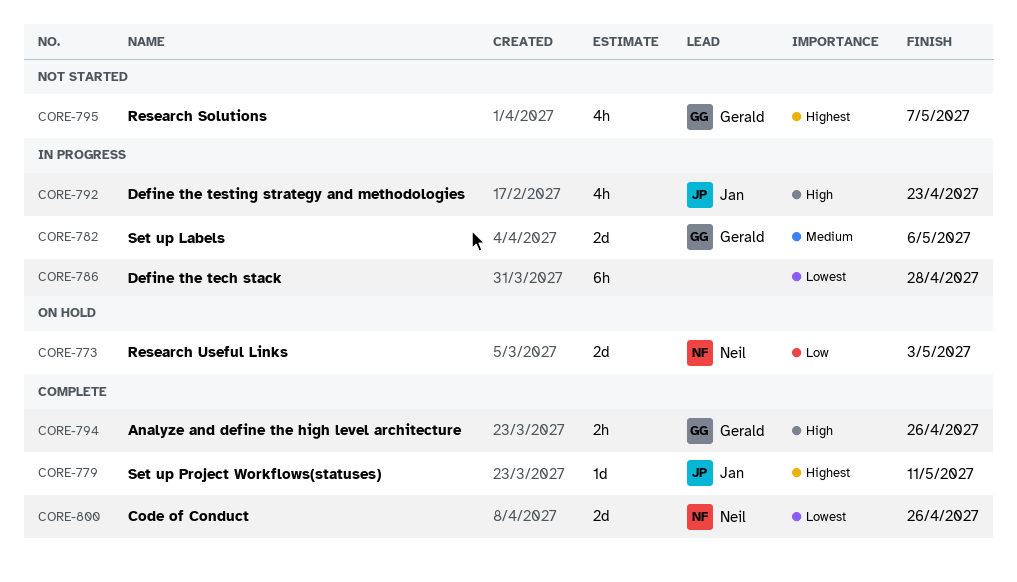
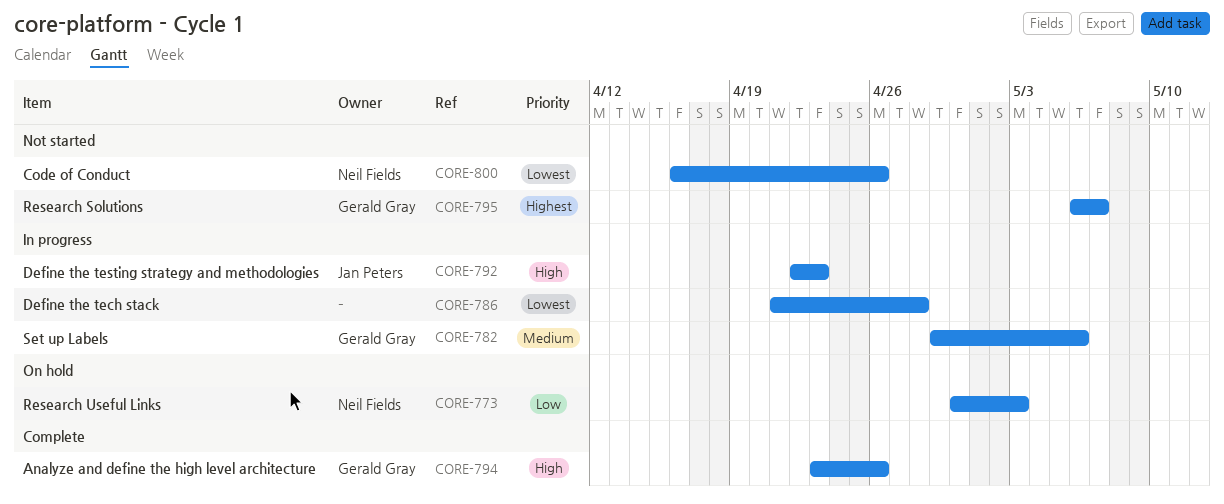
CORE-779: present -> none
CORE-800, status: Complete -> Not started

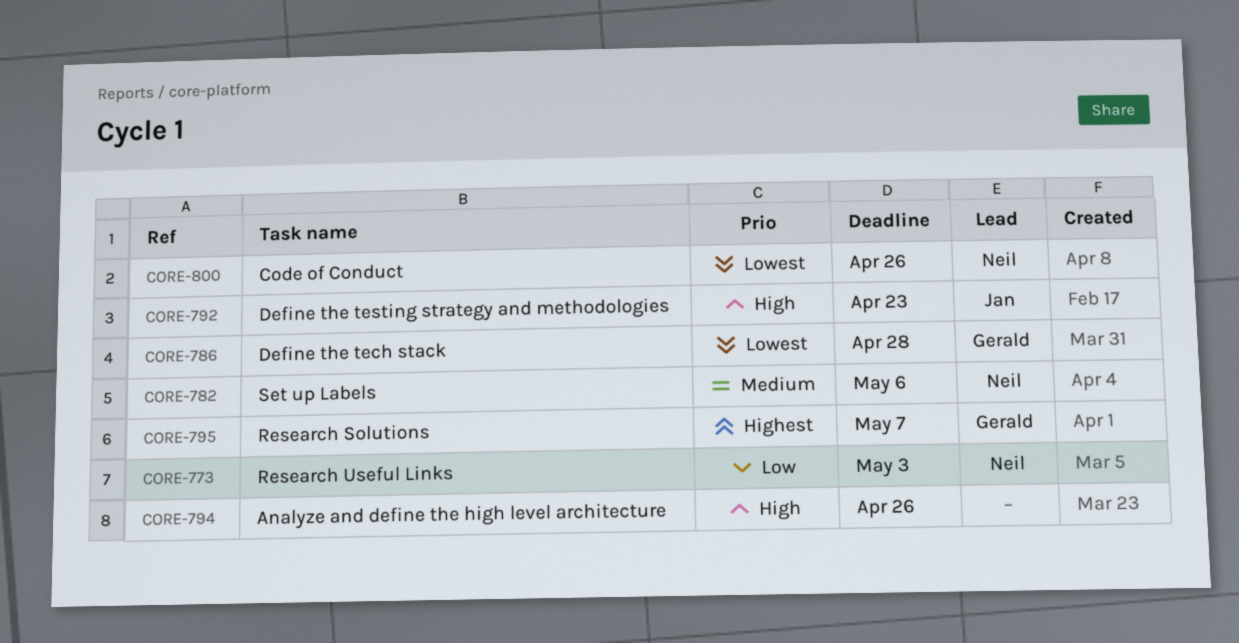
CORE-782, owner: Gerald Gray -> Neil Fields
CORE-786, owner: none -> Gerald Gray
CORE-794, owner: Gerald Gray -> none

